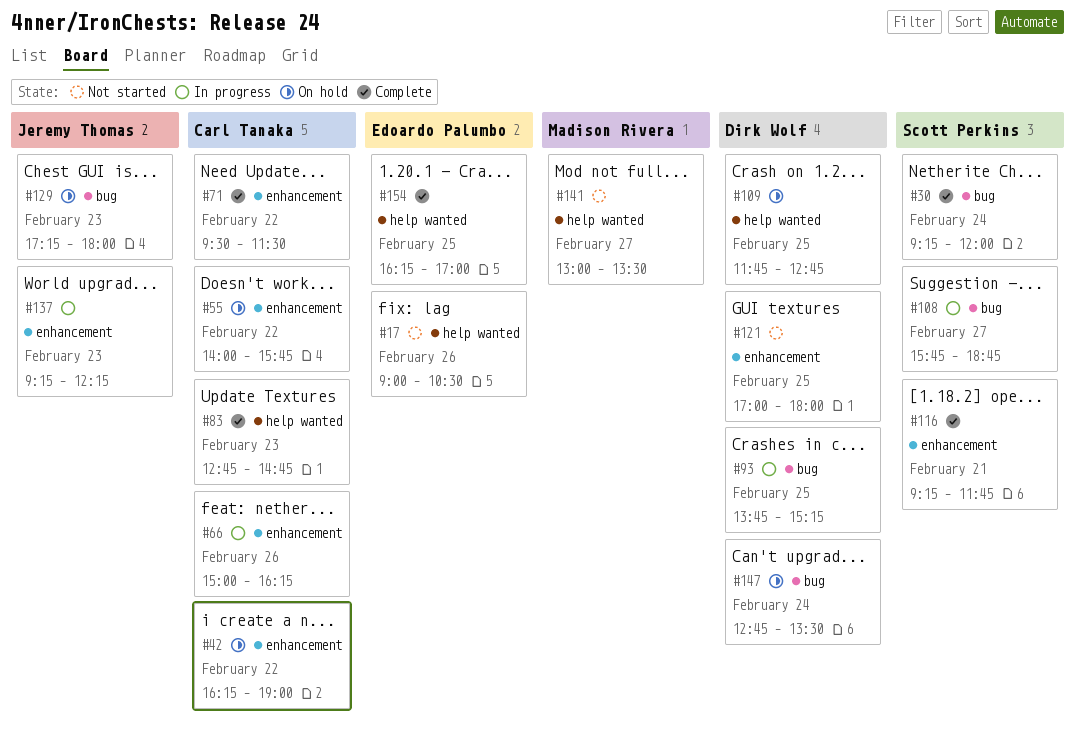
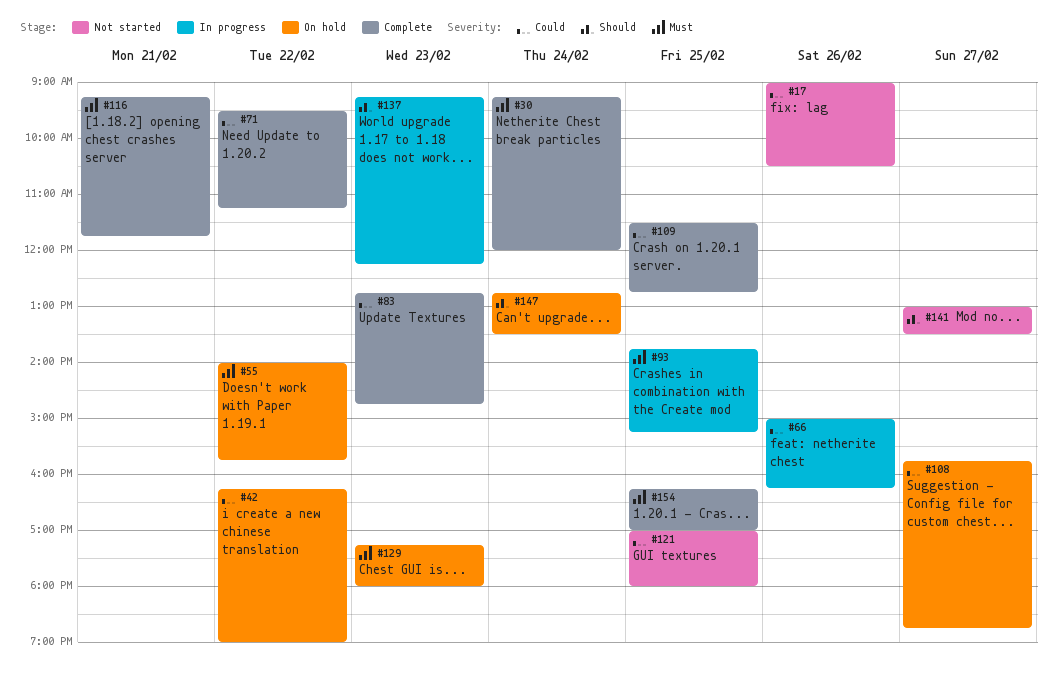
#71, ends: 11:30 -> 11:15
#108, status: In progress -> On hold
#109, status: On hold -> Complete
#109, begins: 11:45 -> 11:30

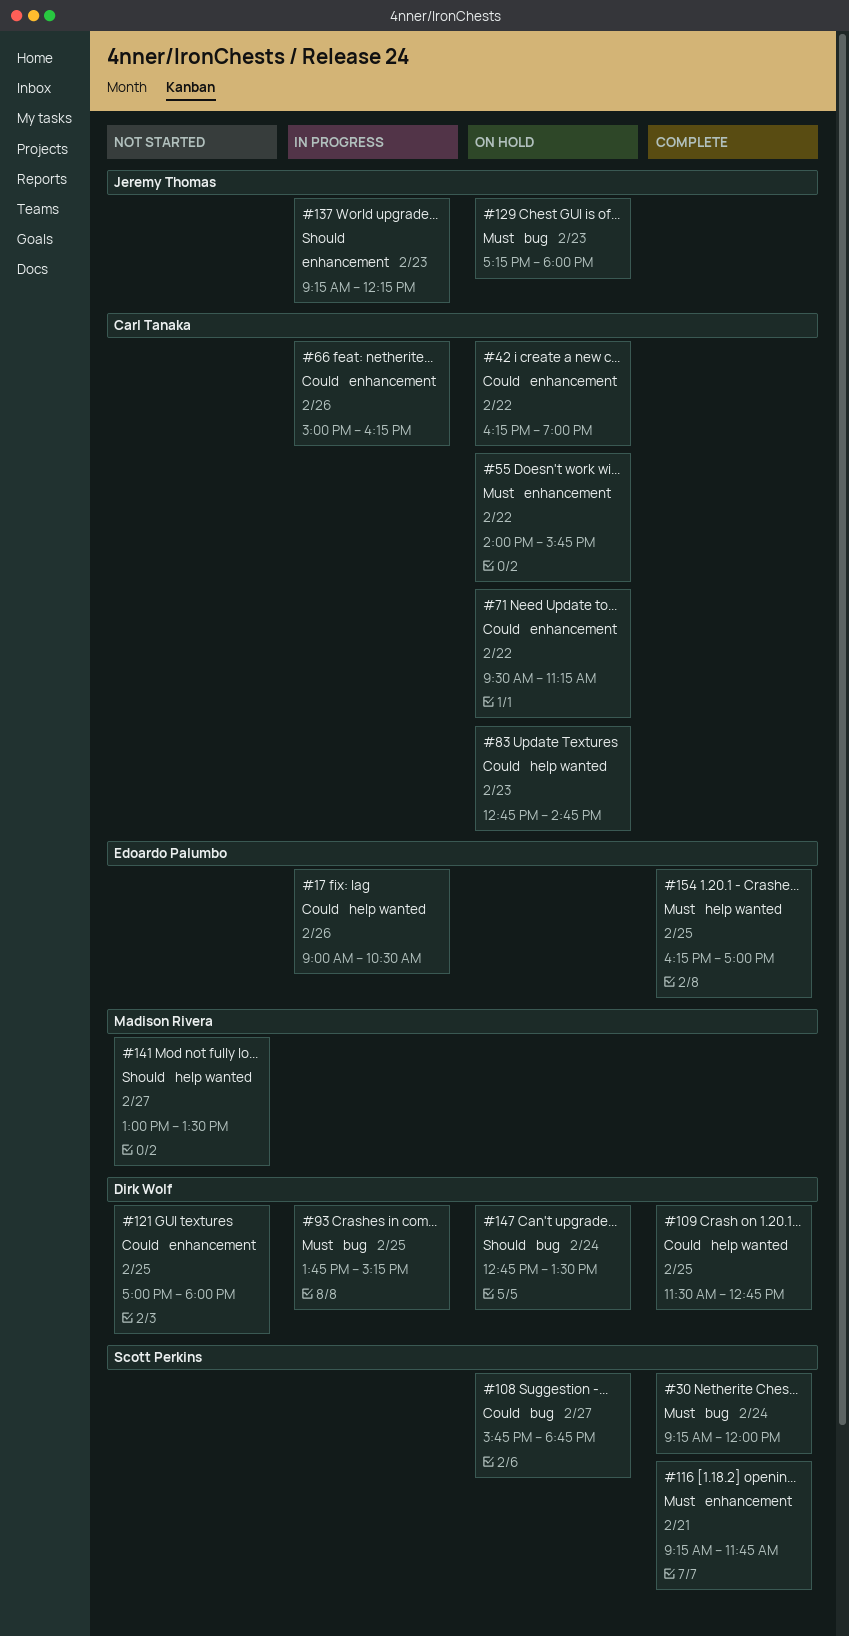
#17, status: Not started -> In progress
#71, status: Complete -> On hold
#83, status: Complete -> On hold

